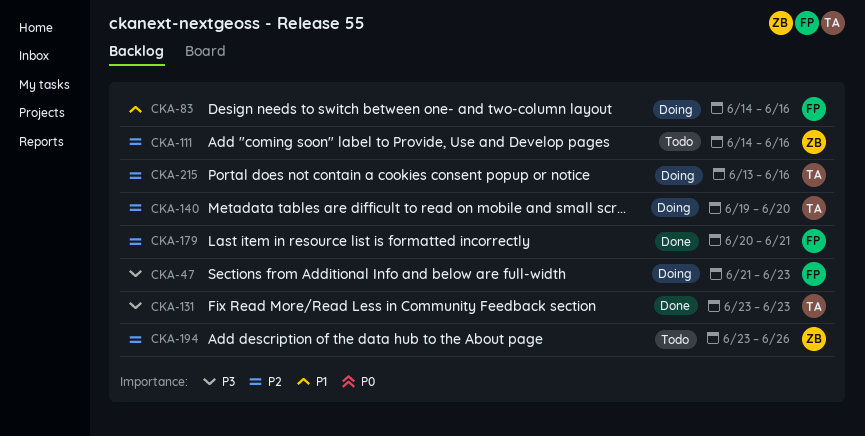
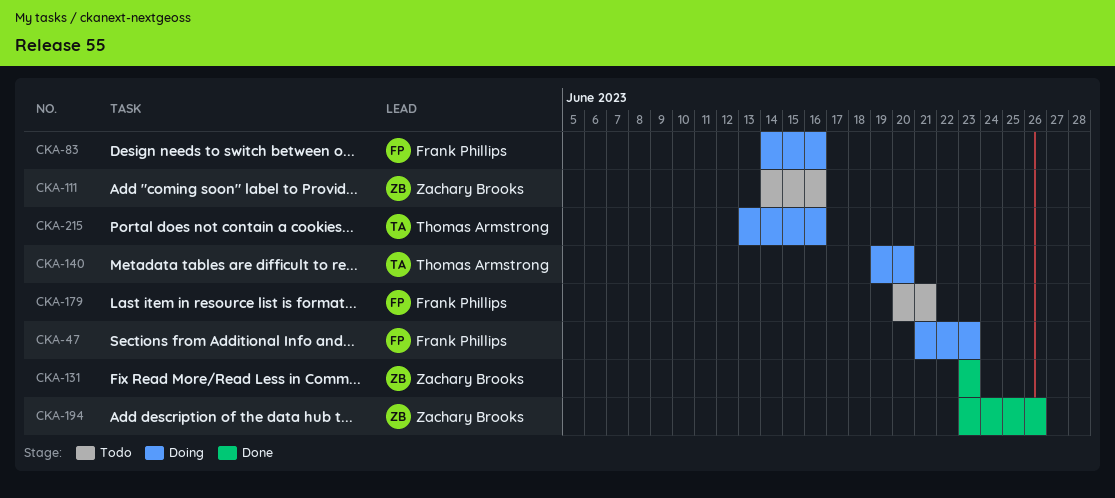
CKA-131, owner: Thomas Armstrong -> Zachary Brooks
CKA-179, status: Done -> Todo
CKA-194, status: Todo -> Done

